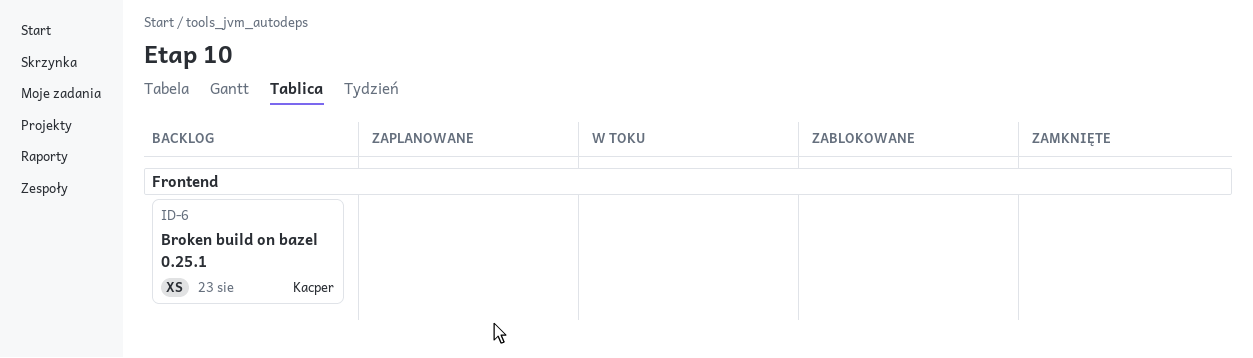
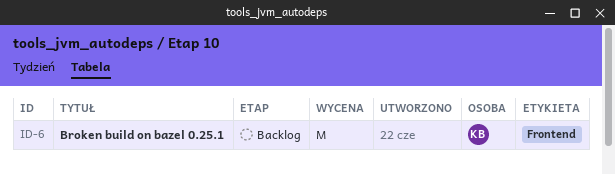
ID-6, estimate: XS -> M

